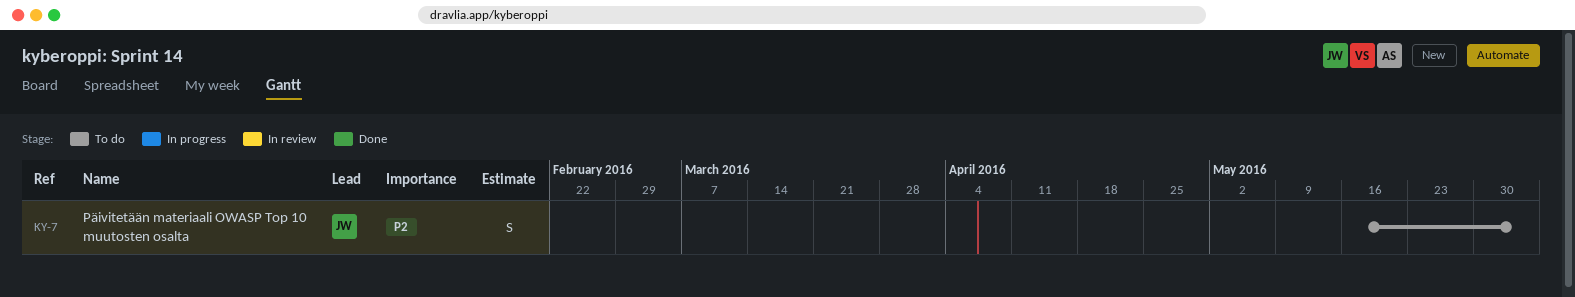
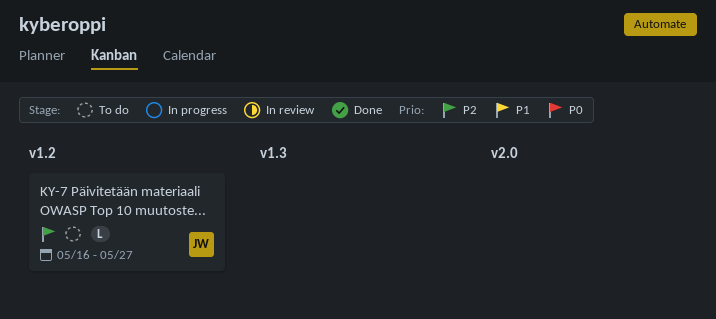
KY-7, estimate: S -> L
KY-7, due: Jun 3 -> May 27

